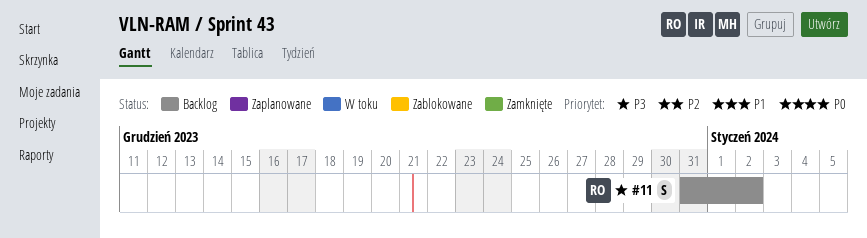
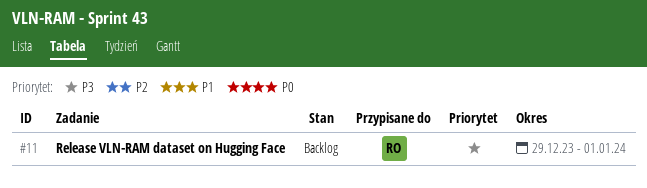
#11, start: Dec 31 -> Dec 29
#11, due: Jan 2 -> Jan 1

